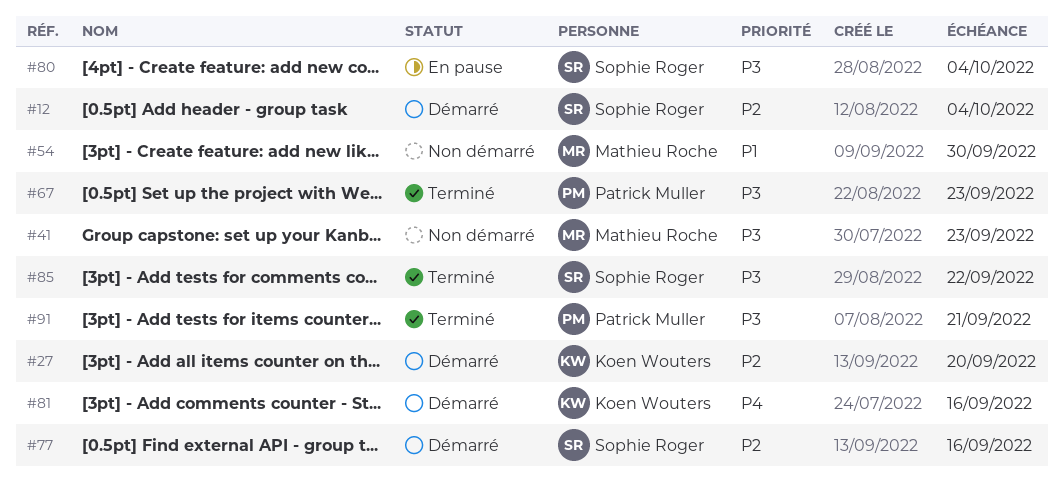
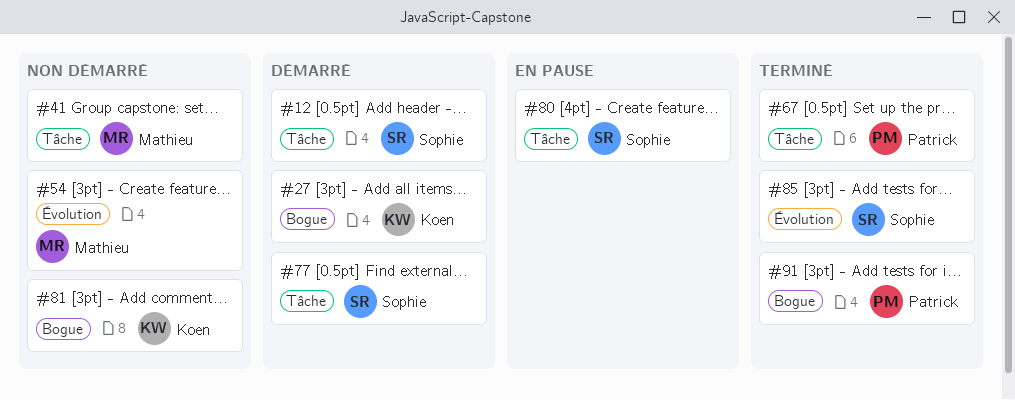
#81, status: Démarré -> Non démarré

